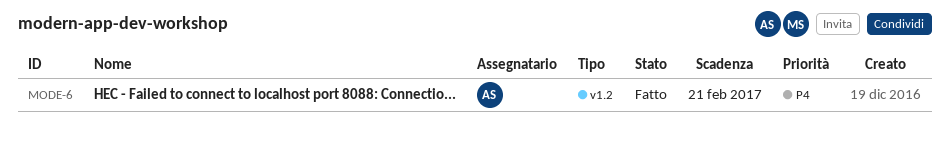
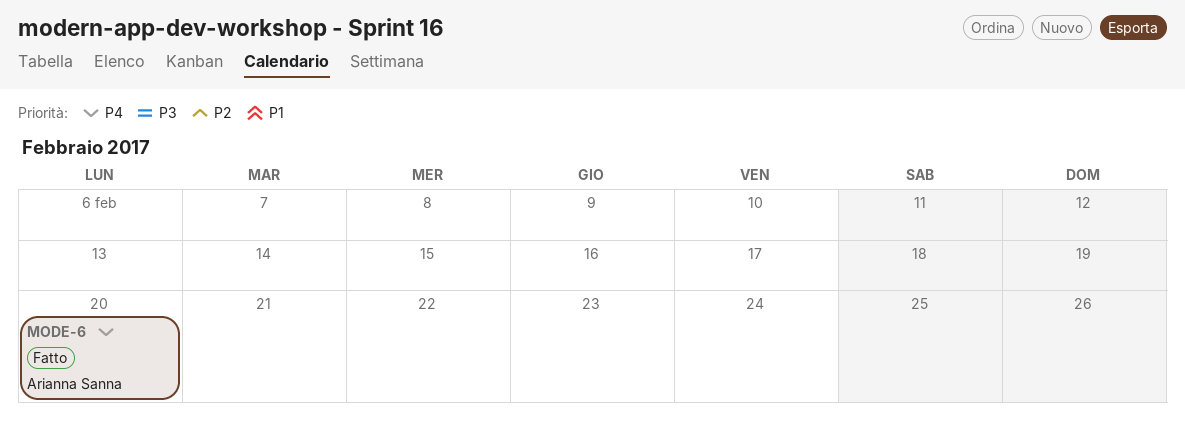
MODE-6, due: Feb 21 -> Feb 20

